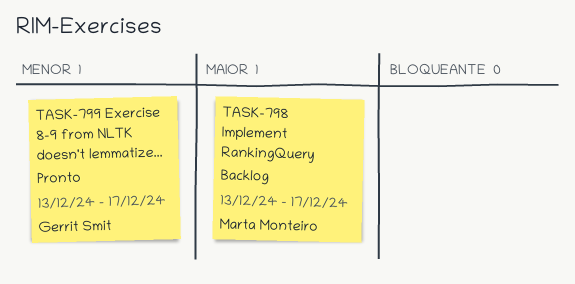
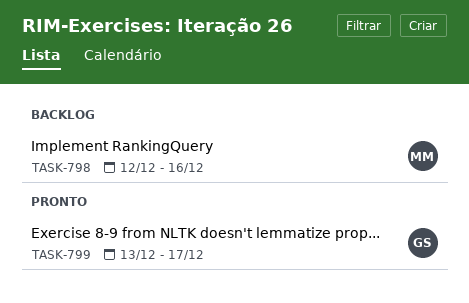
TASK-798, start: Dec 13 -> Dec 12
TASK-798, due: Dec 17 -> Dec 16

